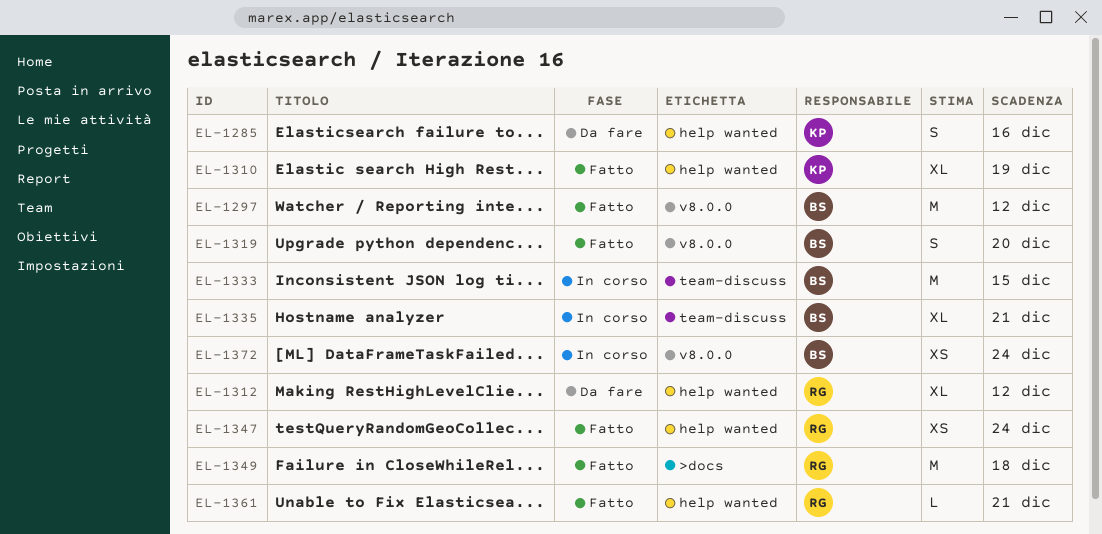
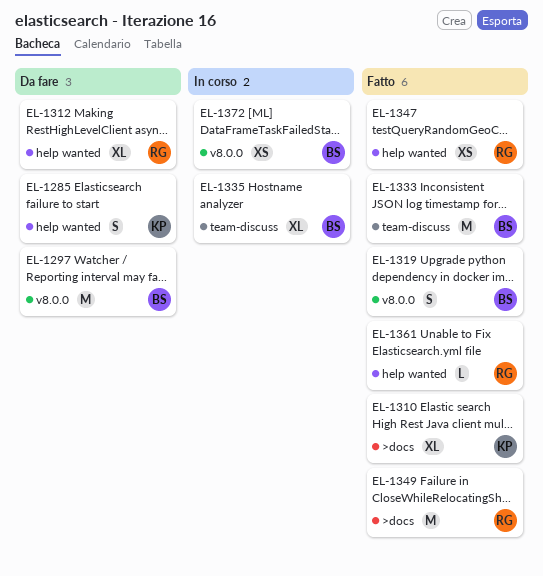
EL-1297, status: Fatto -> Da fare
EL-1310, label: help wanted -> >docs
EL-1333, status: In corso -> Fatto

